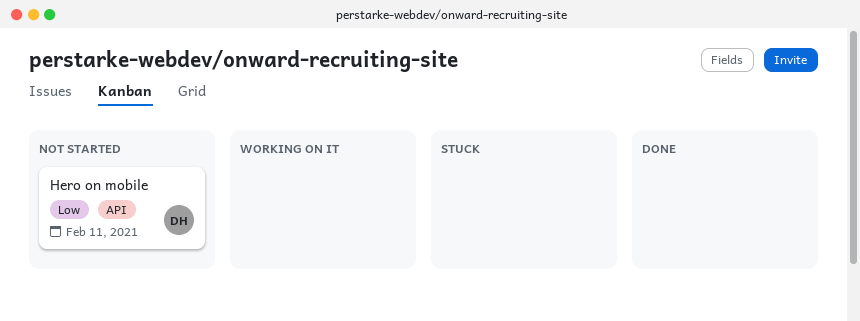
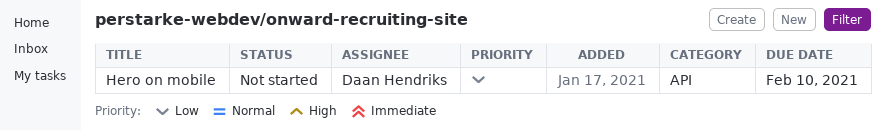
Hero on mobile, due: Feb 11 -> Feb 10

